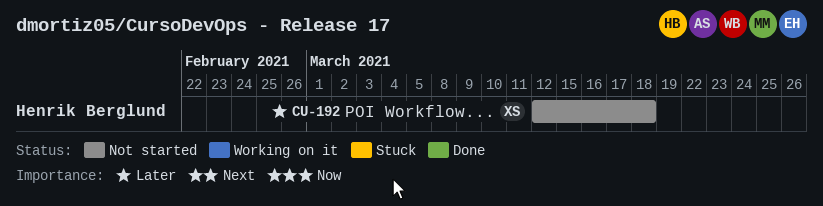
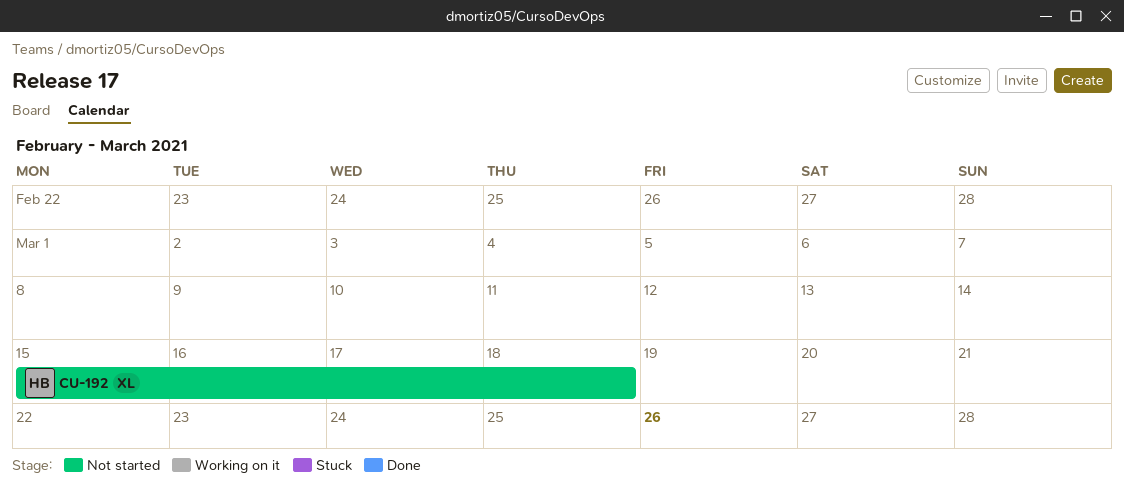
CU-192, estimate: XS -> XL
CU-192, start: Mar 12 -> Mar 15

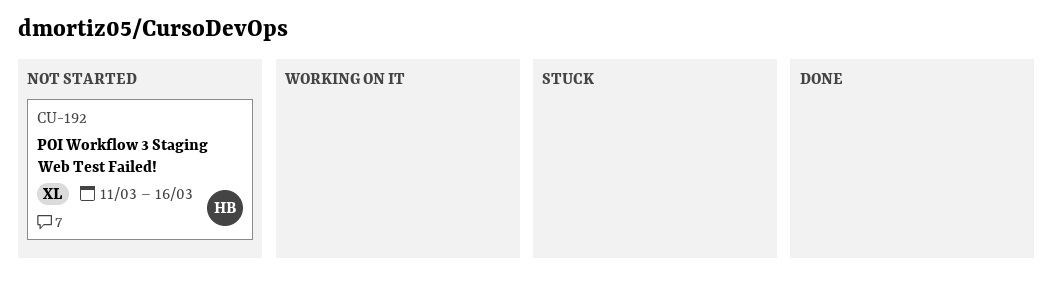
CU-192, start: Mar 15 -> Mar 11
CU-192, due: Mar 18 -> Mar 16

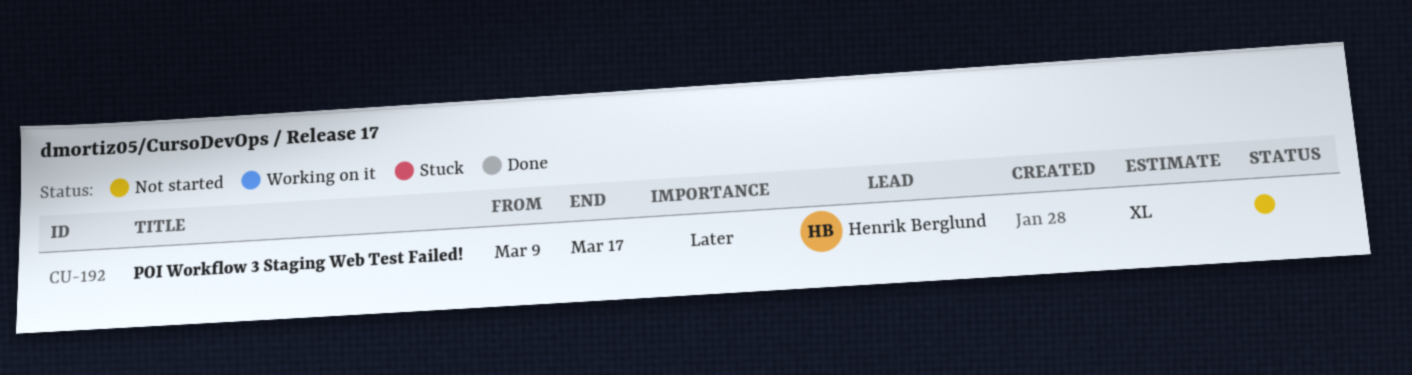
CU-192, start: Mar 11 -> Mar 9
CU-192, due: Mar 16 -> Mar 17

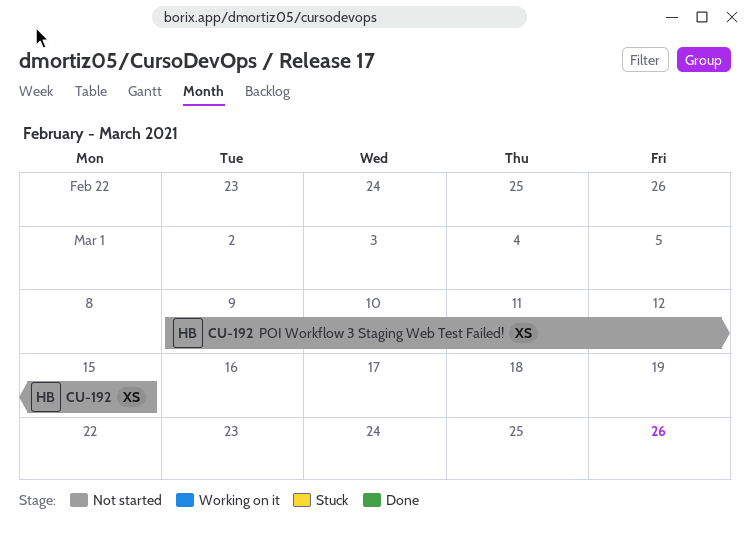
CU-192, estimate: XL -> XS
CU-192, due: Mar 17 -> Mar 15

